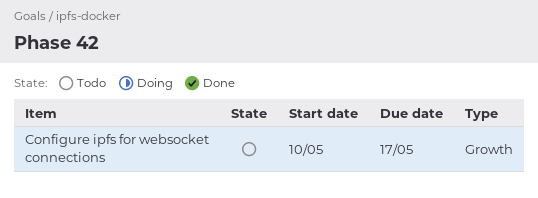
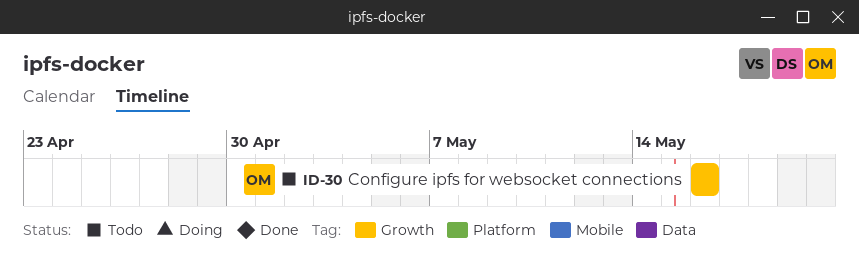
Configure ipfs for websocket connections, start: May 10 -> May 16
Configure ipfs for websocket connections, due: May 17 -> May 16

